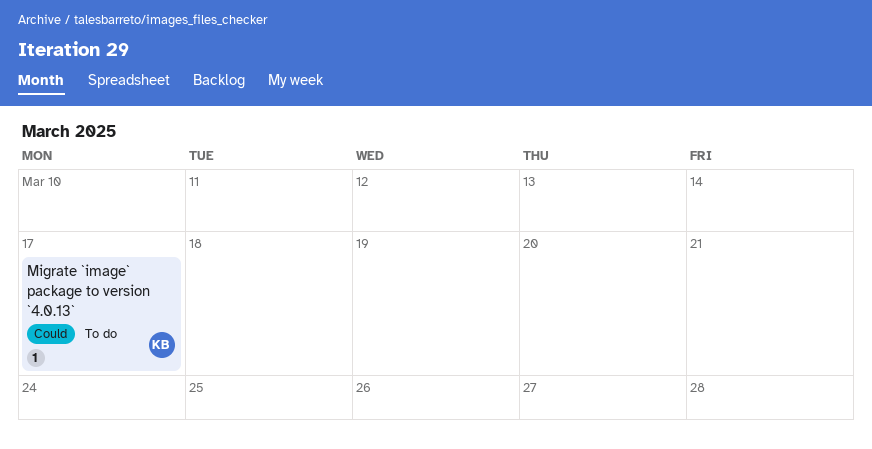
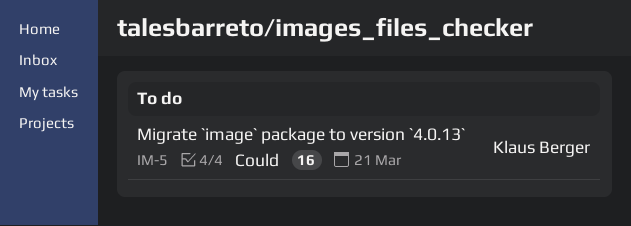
Migrate `image` package to version `4.0.13`, estimate: 1 -> 16
Migrate `image` package to version `4.0.13`, due: Mar 17 -> Mar 21

